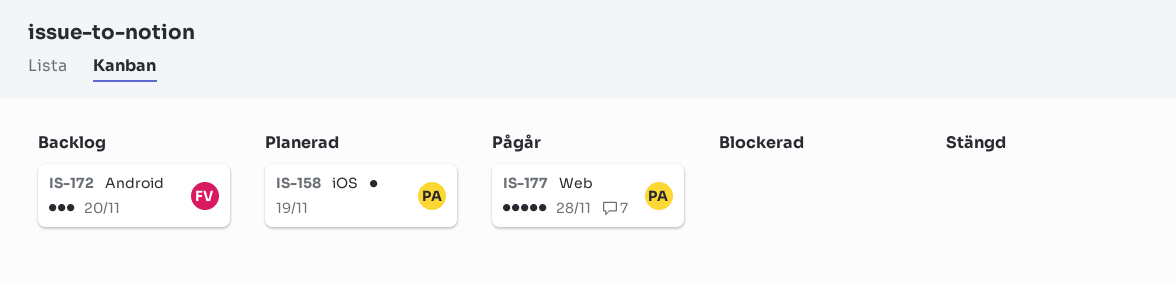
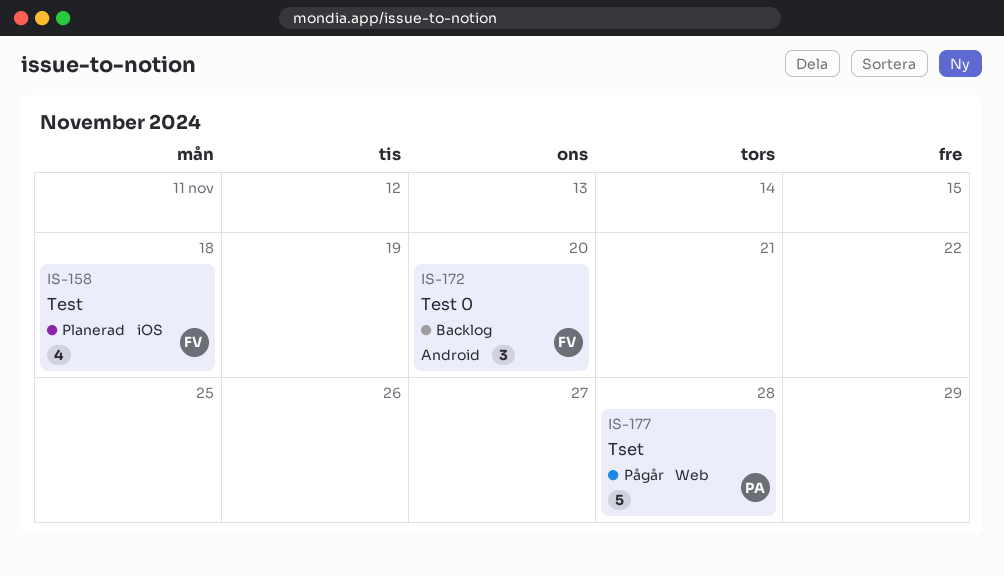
IS-158, owner: PA -> FV
IS-158, estimate: 1 -> 4
IS-158, due: Nov 19 -> Nov 18

